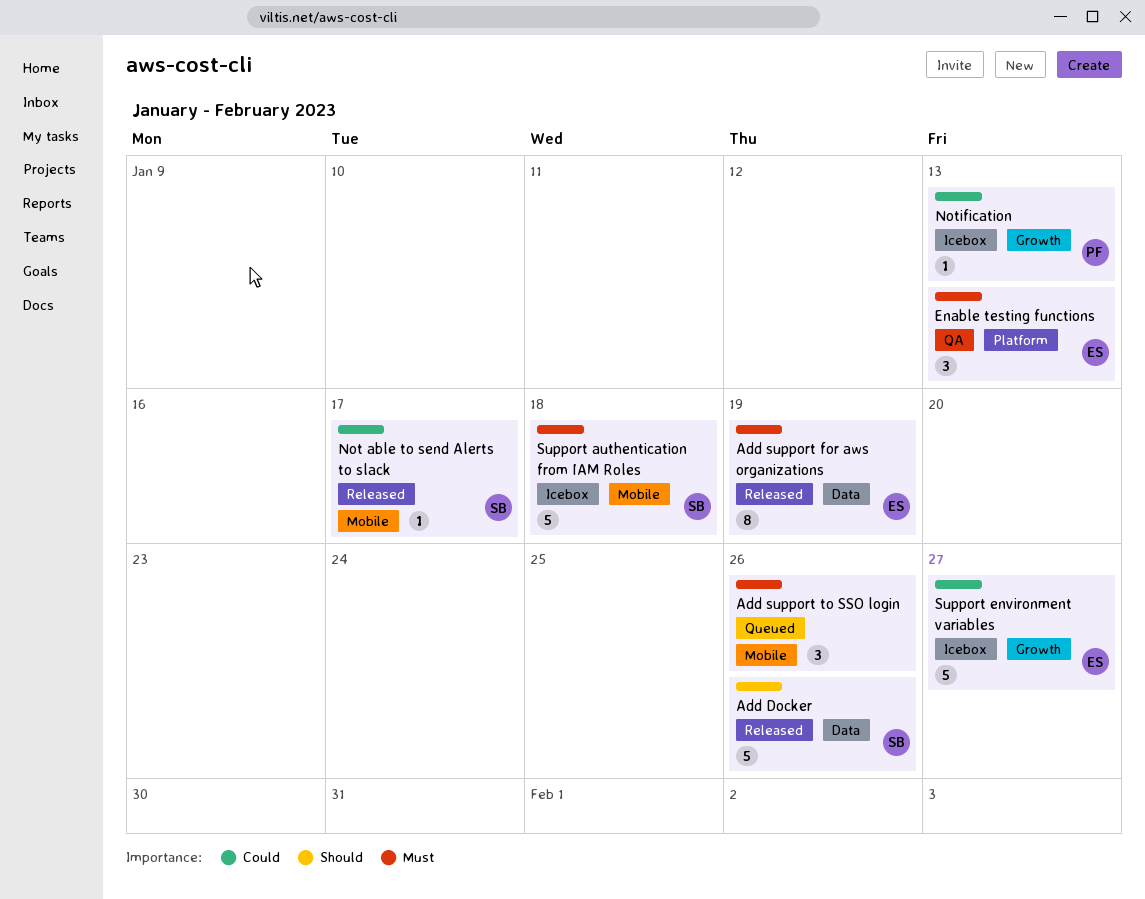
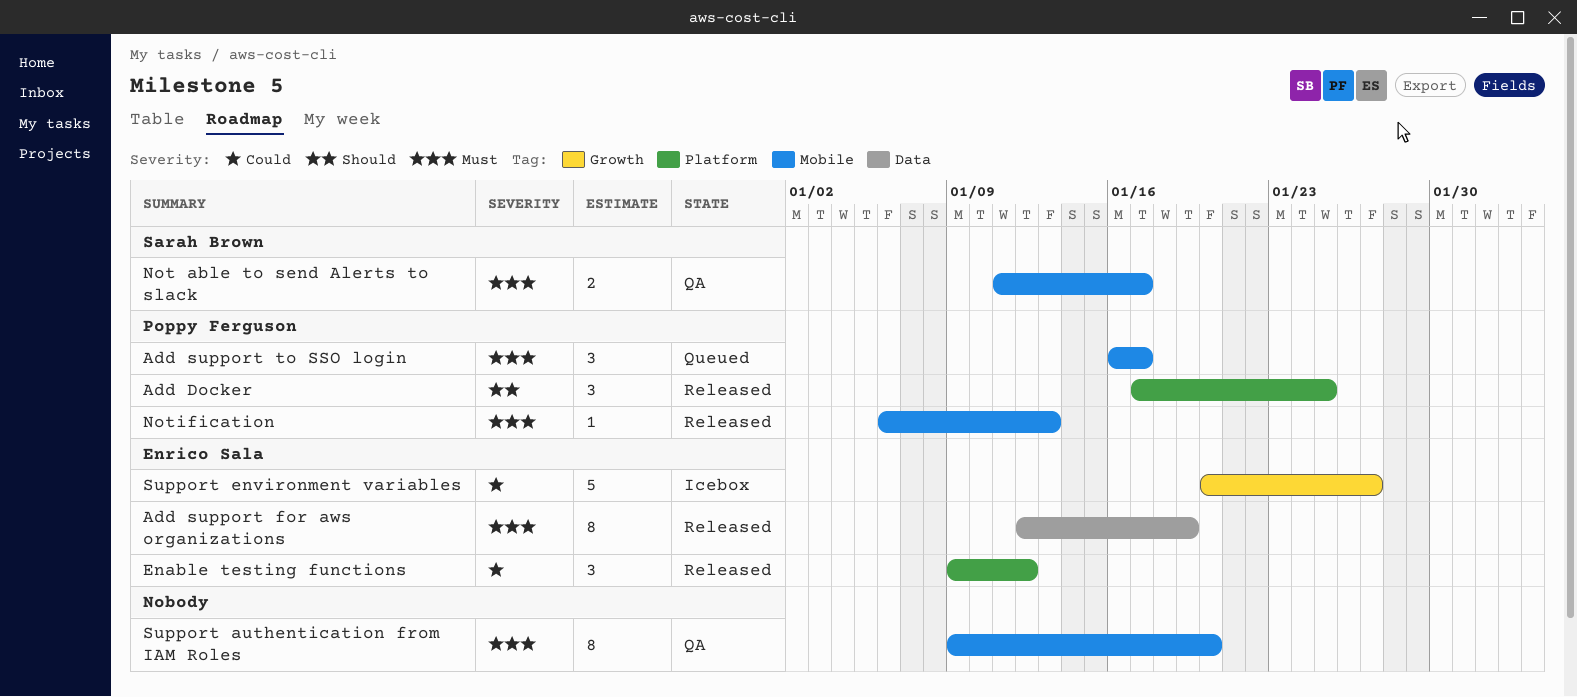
Add Docker, owner: Sarah Brown -> Poppy Ferguson
Add Docker, label: Data -> Platform
Add Docker, estimate: 5 -> 3
Add Docker, due: Jan 26 -> Jan 25
Add support to SSO login, owner: none -> Poppy Ferguson
Add support to SSO login, due: Jan 26 -> Jan 17
Enable testing functions, status: QA -> Released
Enable testing functions, priority: Must -> Could
Enable testing functions, due: Jan 13 -> Jan 12
Not able to send Alerts to slack, status: Released -> QA
Not able to send Alerts to slack, priority: Could -> Must
Not able to send Alerts to slack, estimate: 1 -> 2
Notification, status: Icebox -> Released
Notification, priority: Could -> Must
Notification, label: Growth -> Mobile
Support authentication from IAM Roles, status: Icebox -> QA
Support authentication from IAM Roles, owner: Sarah Brown -> none
Support authentication from IAM Roles, estimate: 5 -> 8
Support authentication from IAM Roles, due: Jan 18 -> Jan 20

